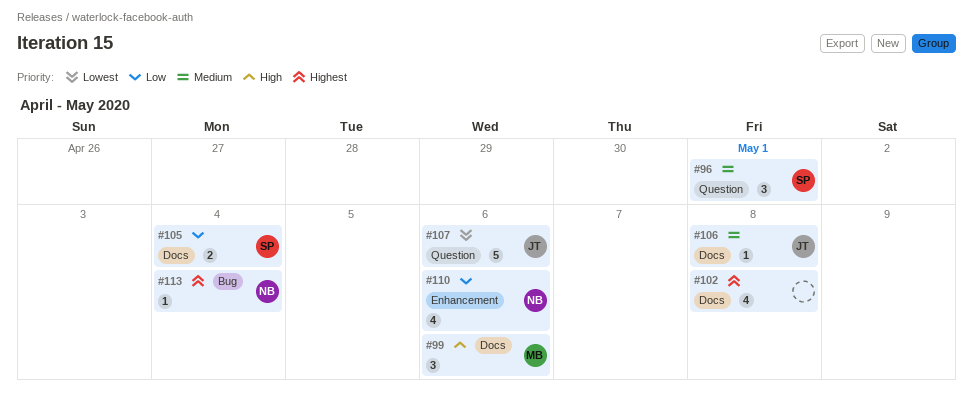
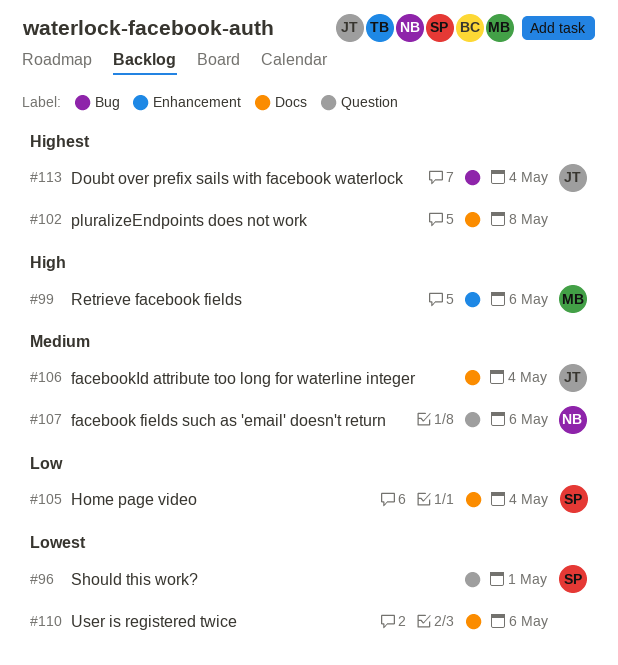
#96, priority: Medium -> Lowest
#99, label: Docs -> Enhancement
#106, due: May 8 -> May 4
#107, owner: JT -> NB
#107, priority: Lowest -> Medium
#110, owner: NB -> none
#110, priority: Low -> Lowest
#110, label: Enhancement -> Docs
#113, owner: NB -> JT

